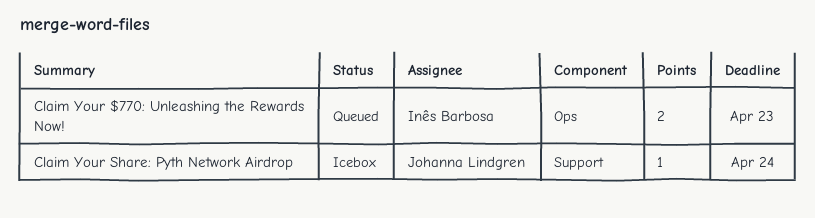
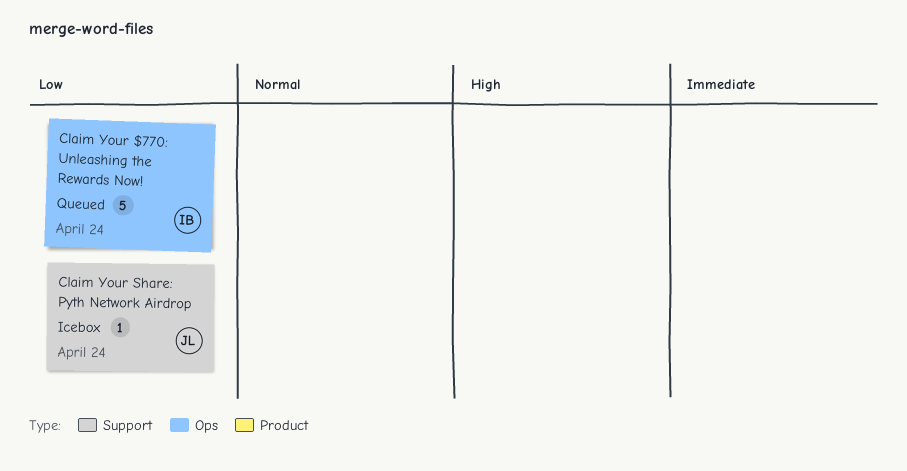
Claim Your $770: Unleashing the Rewards Now!, estimate: 2 -> 5
Claim Your $770: Unleashing the Rewards Now!, due: Apr 23 -> Apr 24

